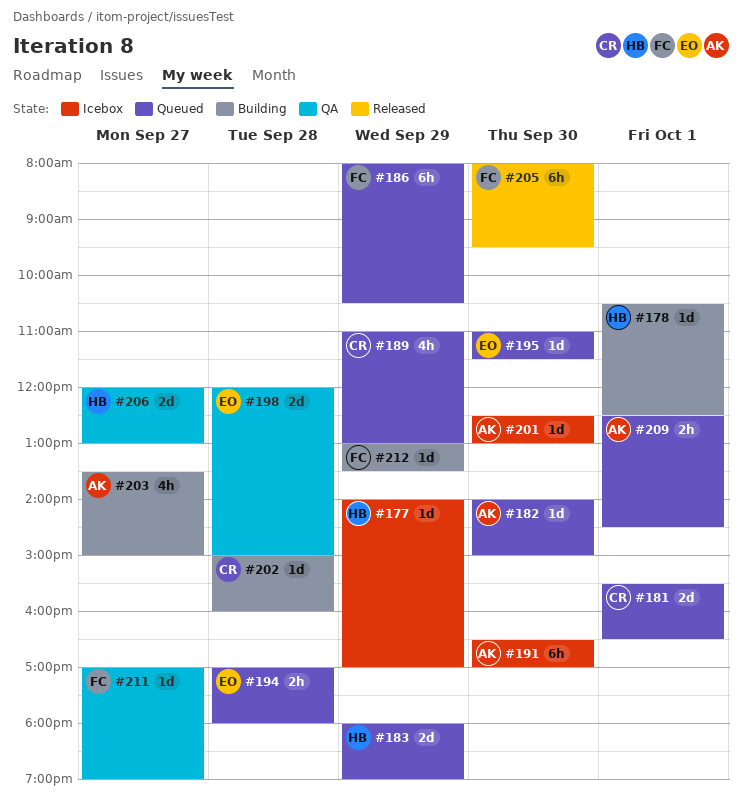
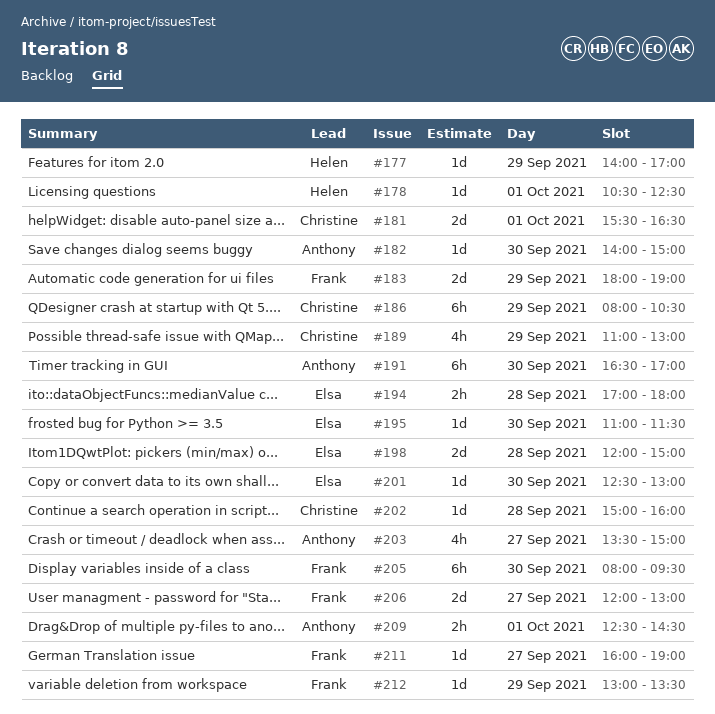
#183, owner: Helen -> Frank
#186, owner: Frank -> Christine
#201, owner: Anthony -> Elsa
#206, owner: Helen -> Frank
#211, begins: 17:00 -> 16:00

